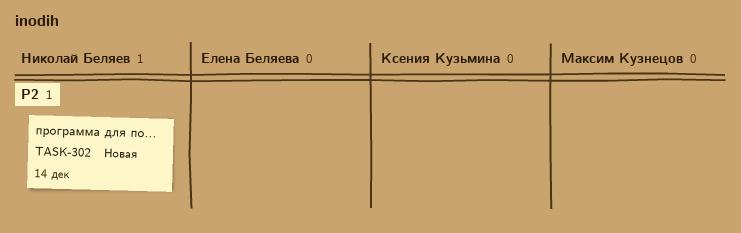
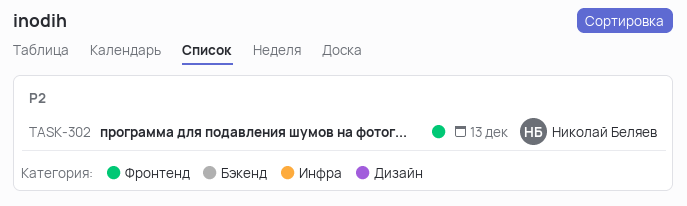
TASK-302, due: Dec 14 -> Dec 13

